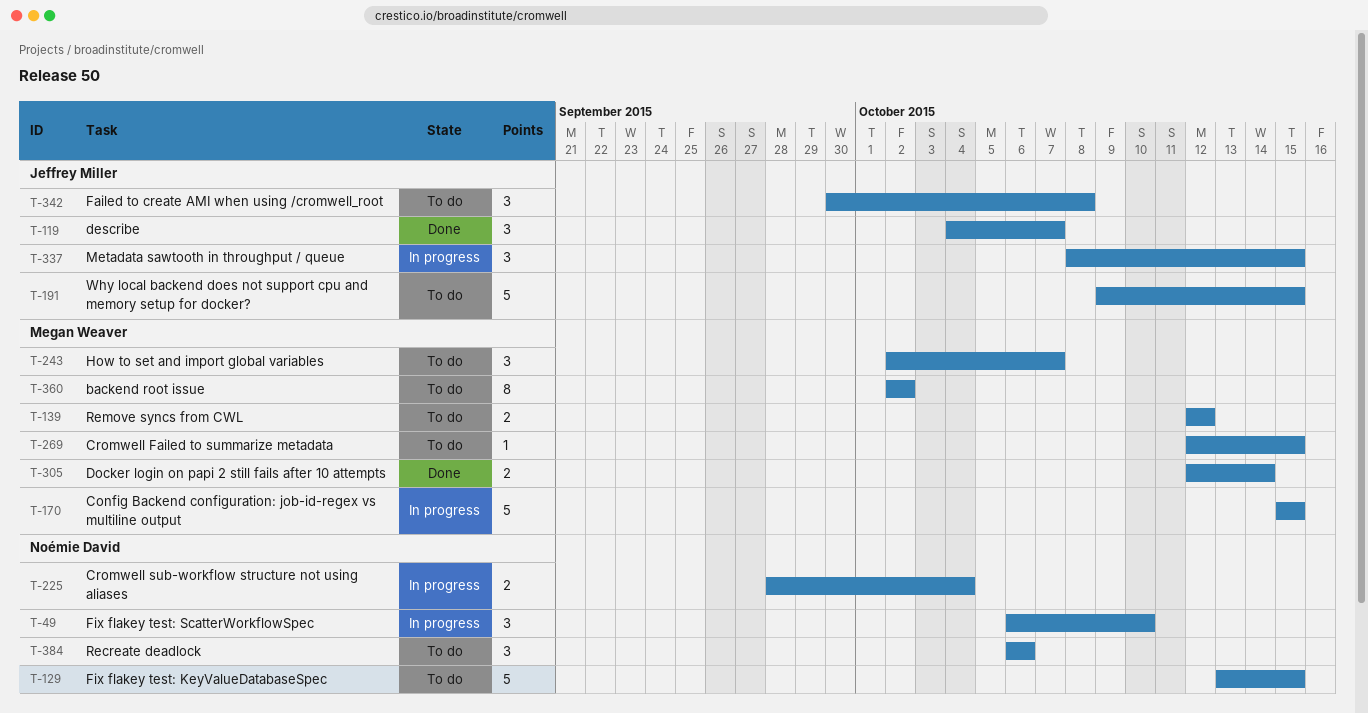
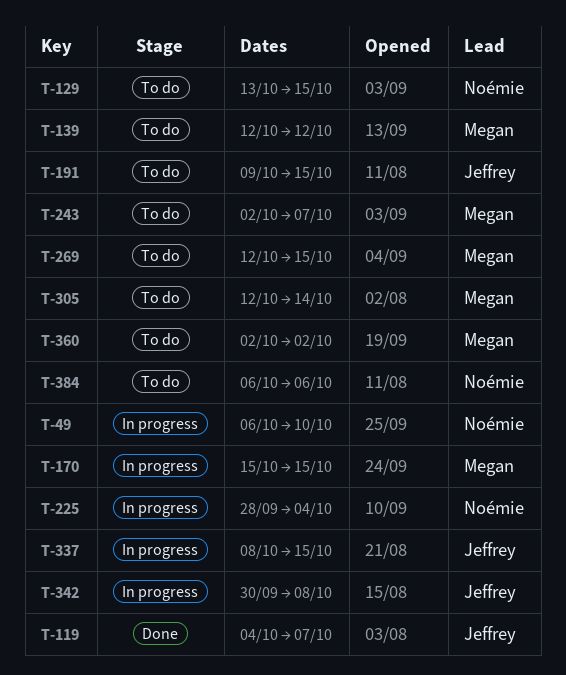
T-305, status: Done -> To do
T-342, status: To do -> In progress

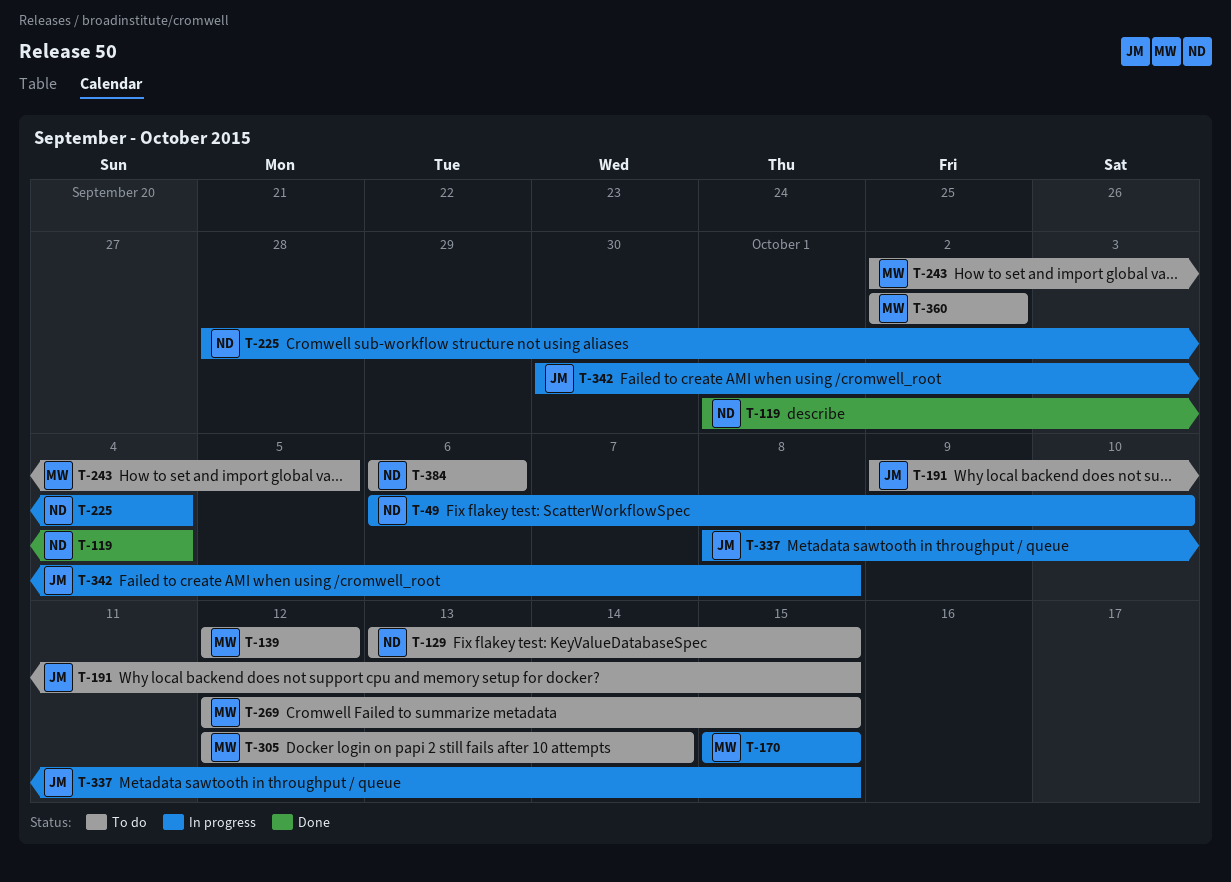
T-119, owner: Jeffrey -> Noémie
T-119, start: Oct 4 -> Oct 1
T-119, due: Oct 7 -> Oct 4
T-243, due: Oct 7 -> Oct 5

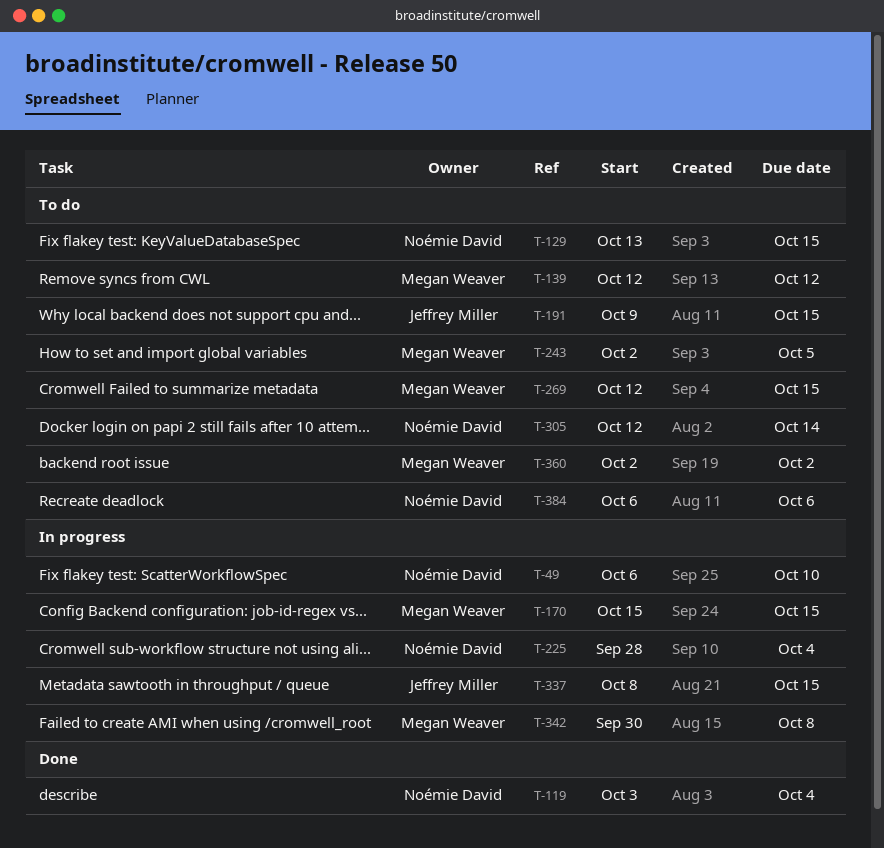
T-119, start: Oct 1 -> Oct 3
T-305, owner: Megan Weaver -> Noémie David
T-342, owner: Jeffrey Miller -> Megan Weaver

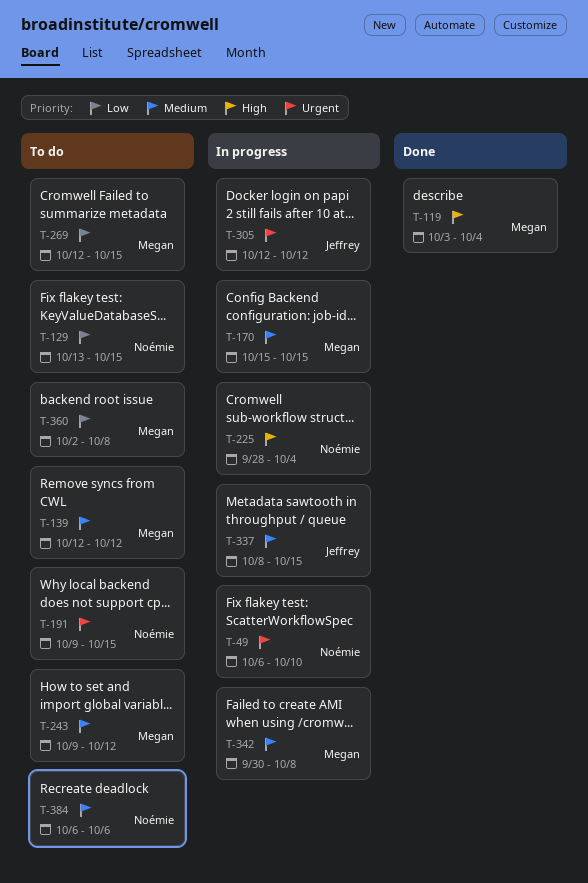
T-119, owner: Noémie David -> Megan Weaver
T-191, owner: Jeffrey Miller -> Noémie David
T-243, start: Oct 2 -> Oct 9
T-243, due: Oct 5 -> Oct 12
T-305, status: To do -> In progress
T-305, owner: Noémie David -> Jeffrey Miller
T-305, due: Oct 14 -> Oct 12
T-360, due: Oct 2 -> Oct 8

